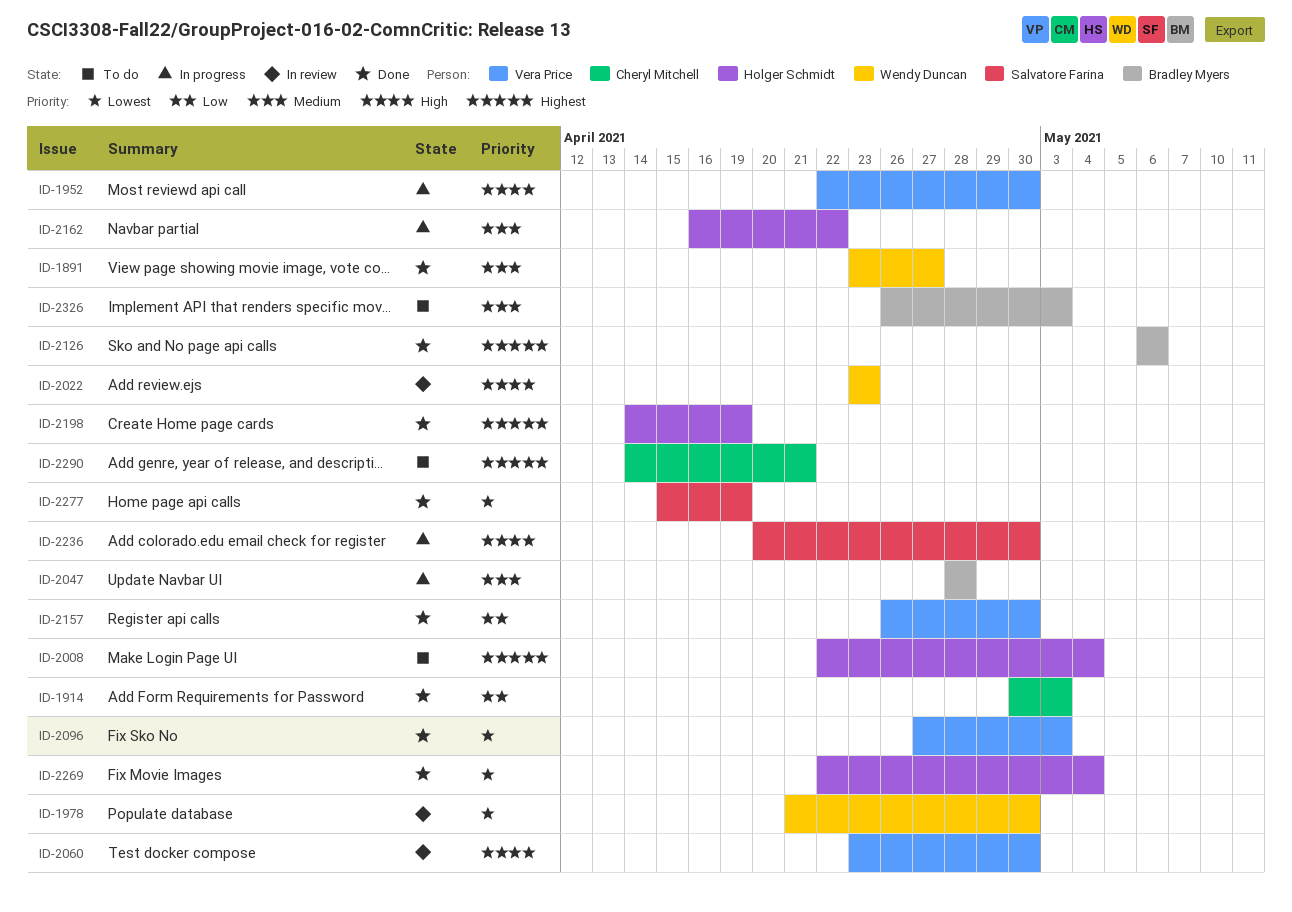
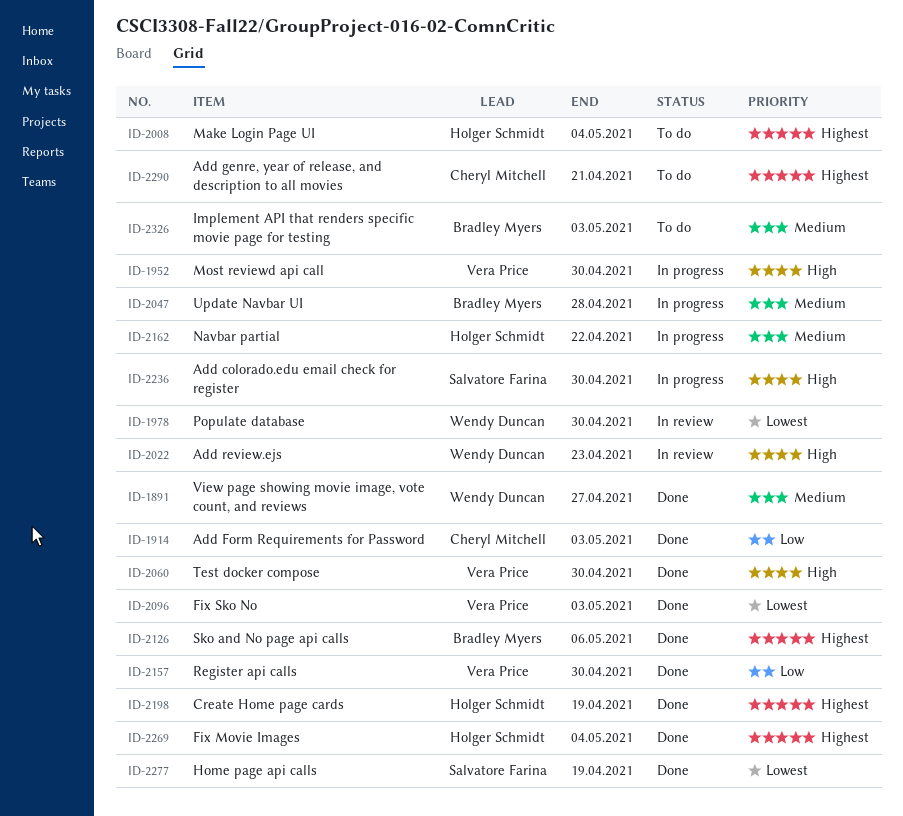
ID-2060, status: In review -> Done
ID-2269, priority: Lowest -> Highest

